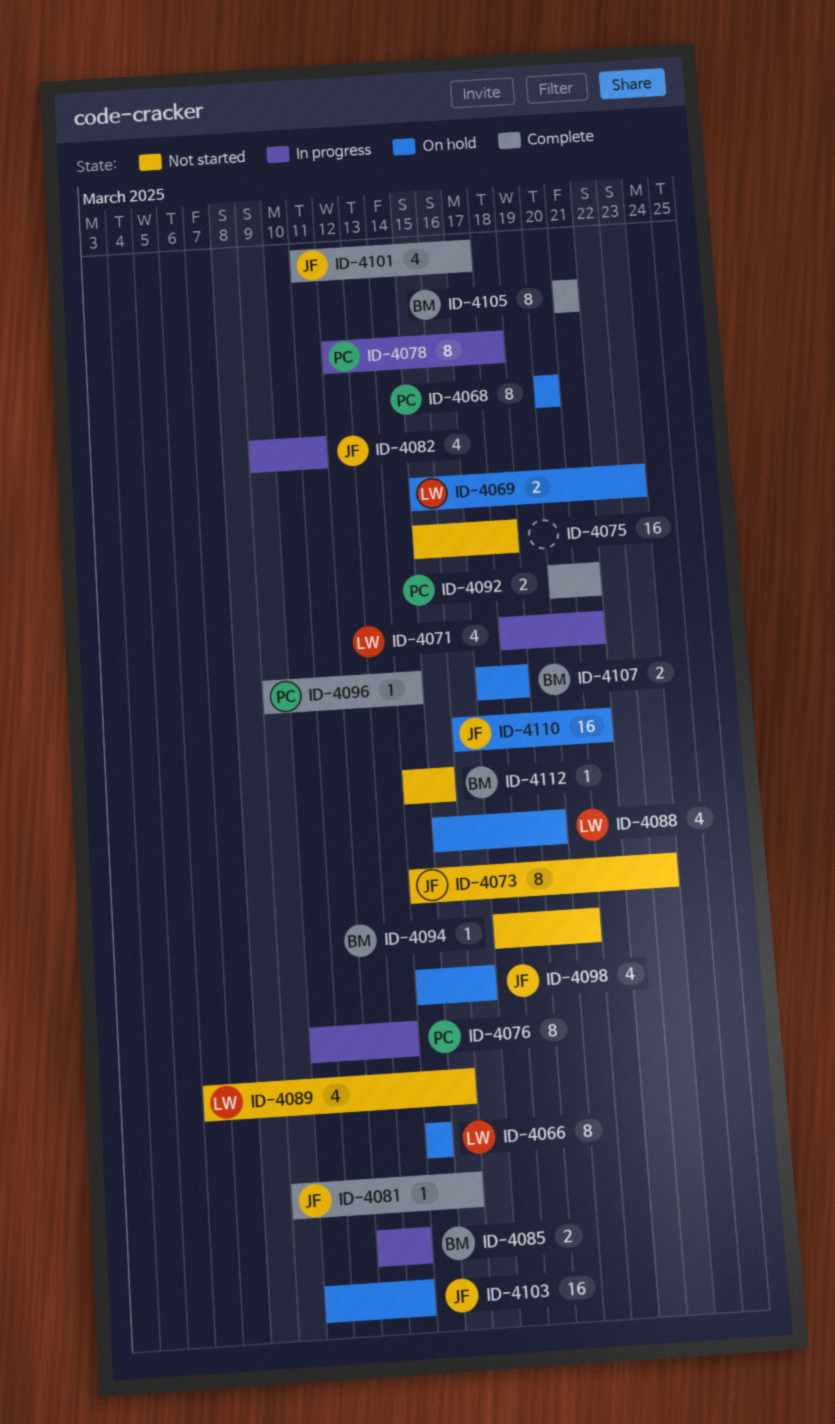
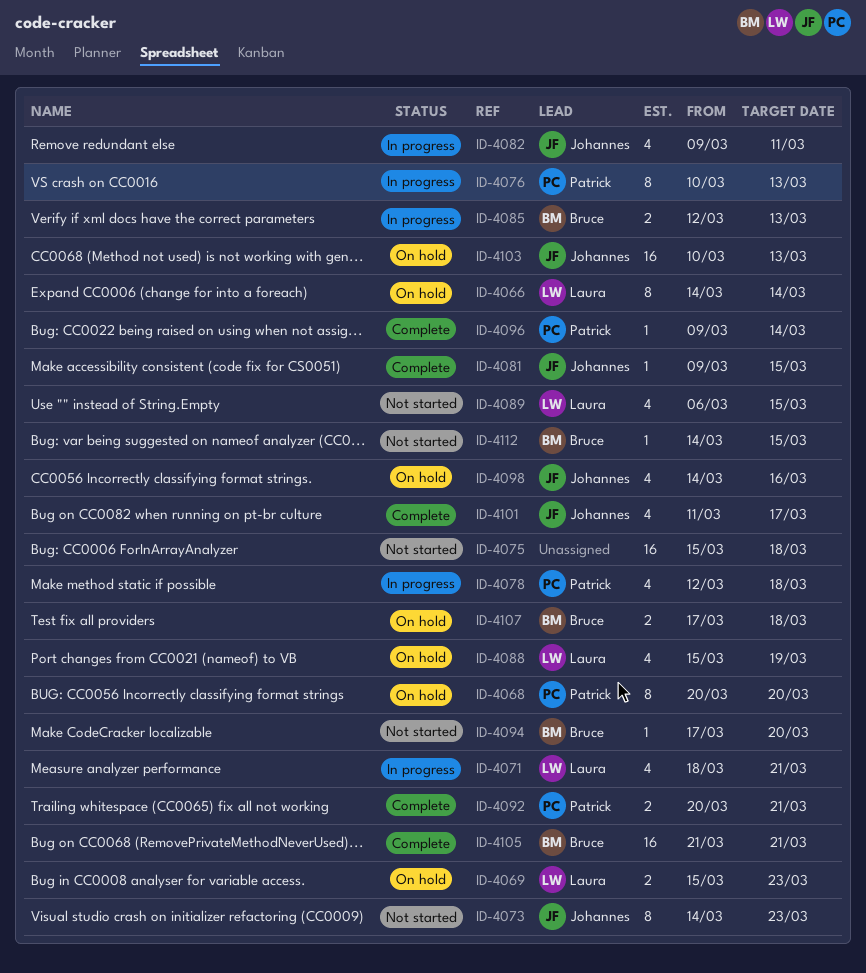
ID-4078, estimate: 8 -> 4
ID-4105, estimate: 8 -> 16
ID-4110: present -> none

